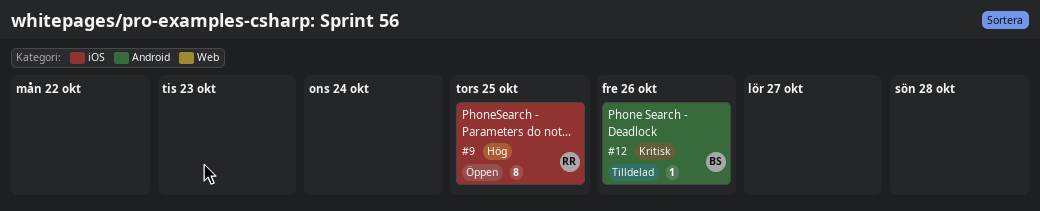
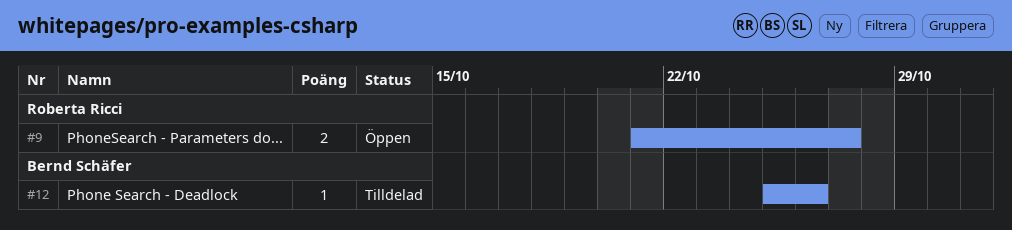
#9, estimate: 8 -> 2
#9, due: Oct 25 -> Oct 27

